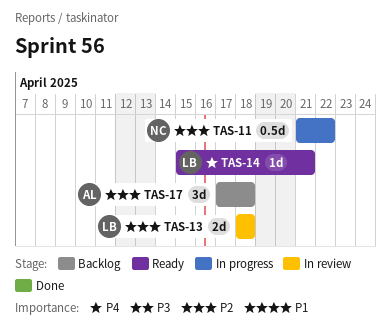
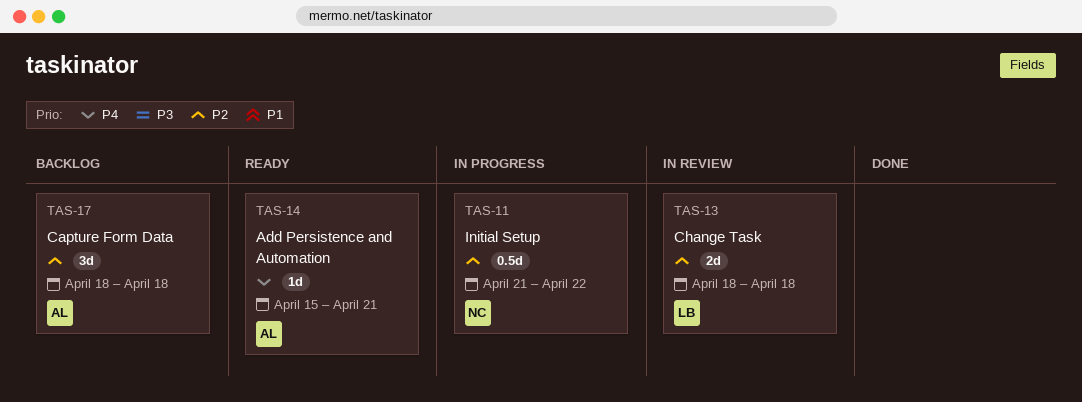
TAS-14, owner: LB -> AL
TAS-17, start: Apr 17 -> Apr 18

